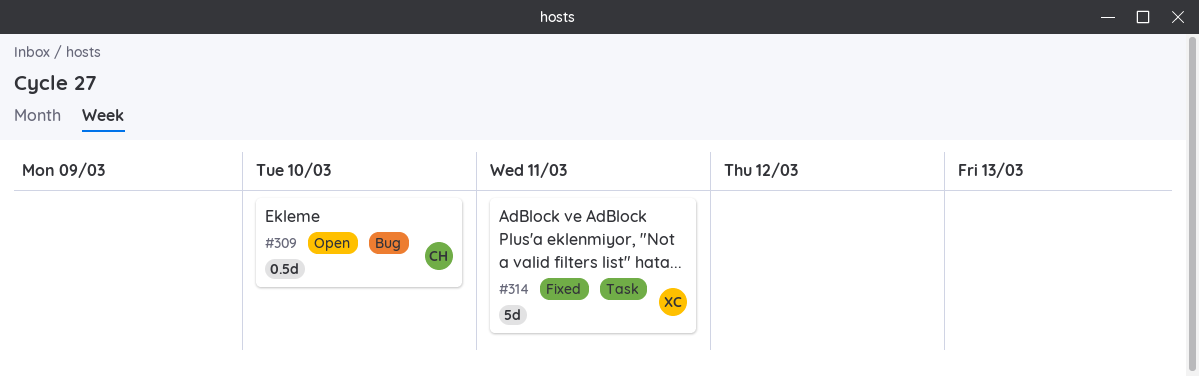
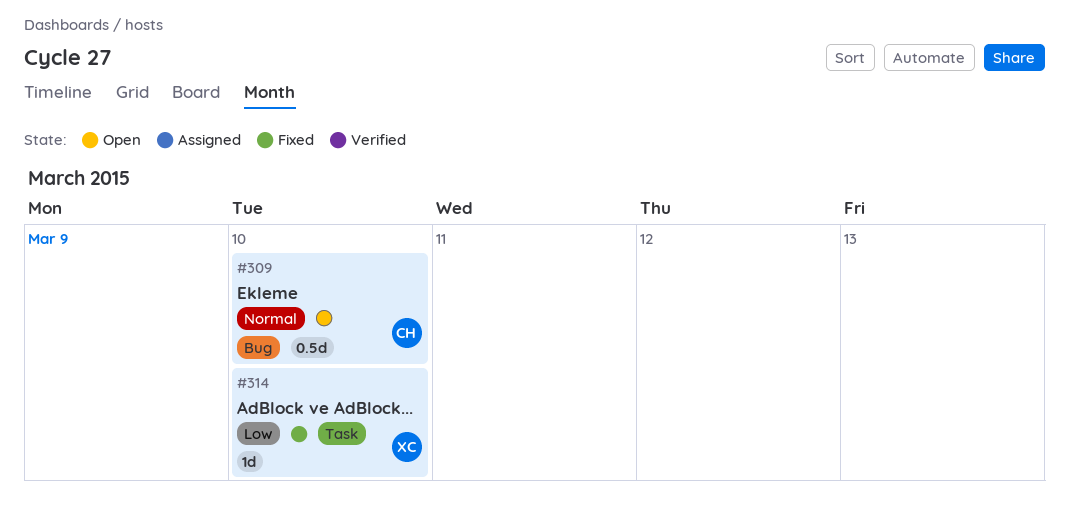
#314, estimate: 5d -> 1d
#314, due: Mar 11 -> Mar 10

